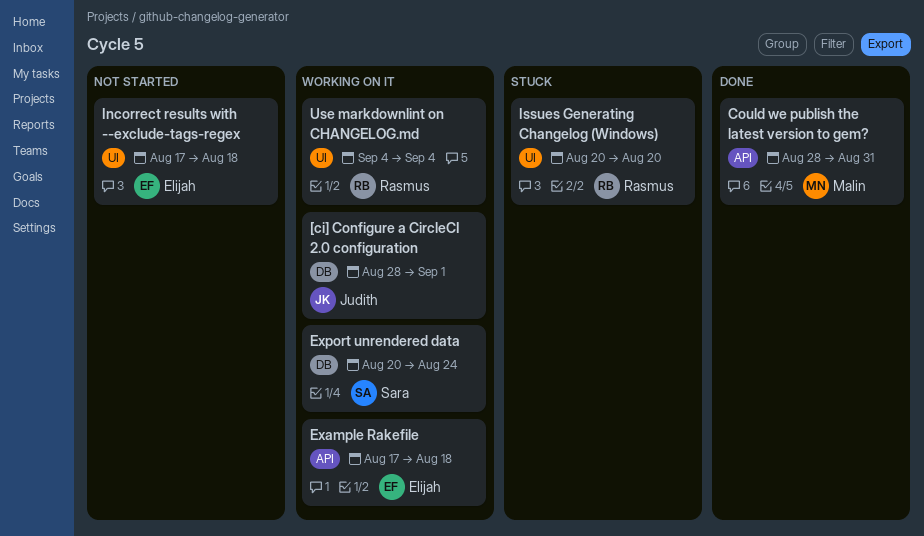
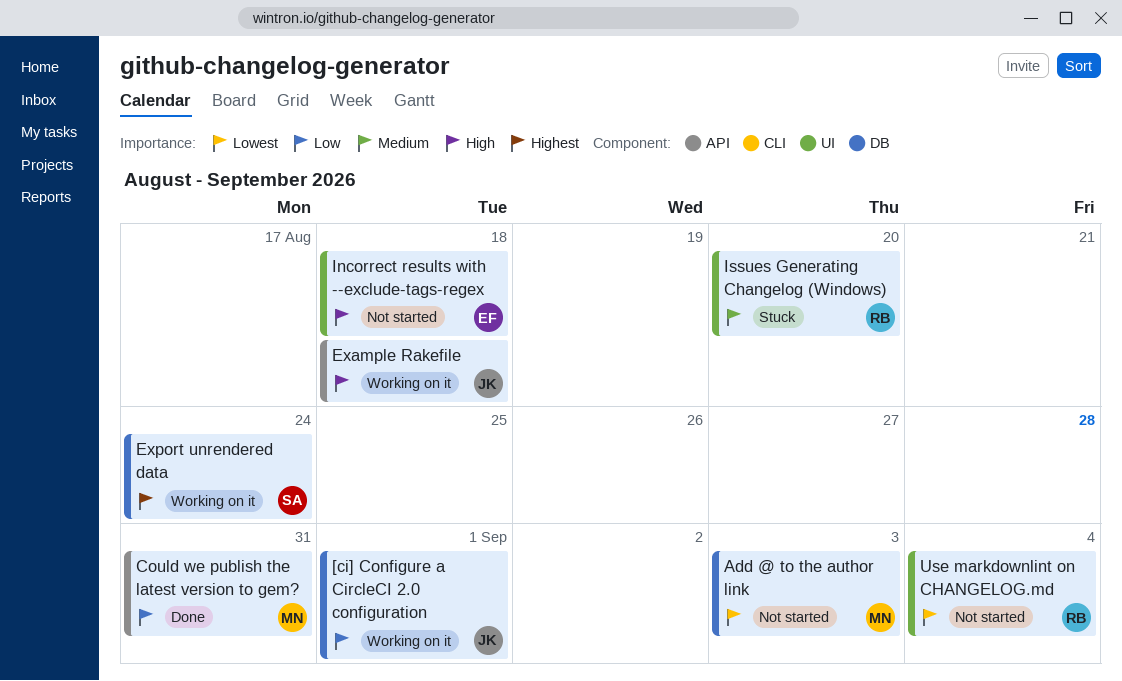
Add @ to the author link: none -> present
Example Rakefile, owner: Elijah -> Judith
Use markdownlint on CHANGELOG.md, status: Working on it -> Not started

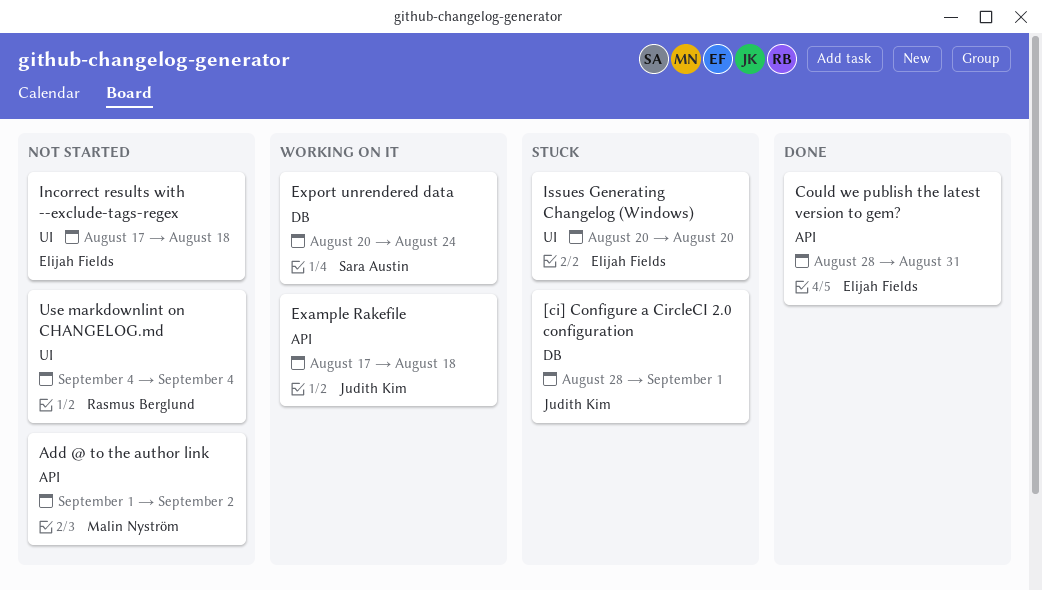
[ci] Configure a CircleCI 2.0 configuration, status: Working on it -> Stuck
Add @ to the author link, label: DB -> API
Add @ to the author link, due: Sep 3 -> Sep 2
Could we publish the latest version to gem?, owner: Malin Nyström -> Elijah Fields
Issues Generating Changelog (Windows), owner: Rasmus Berglund -> Elijah Fields

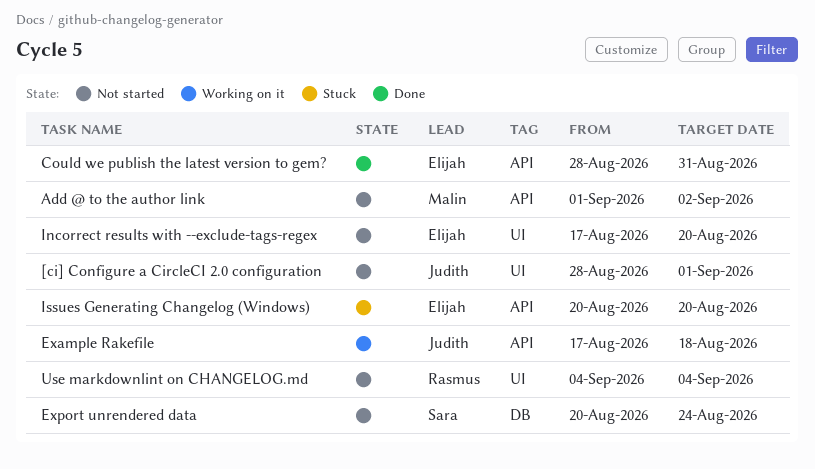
[ci] Configure a CircleCI 2.0 configuration, status: Stuck -> Not started
[ci] Configure a CircleCI 2.0 configuration, label: DB -> UI
Export unrendered data, status: Working on it -> Not started
Incorrect results with --exclude-tags-regex, due: Aug 18 -> Aug 20
Issues Generating Changelog (Windows), label: UI -> API

